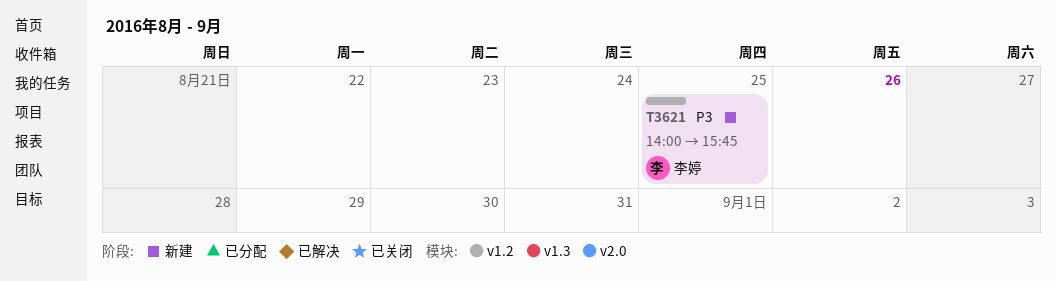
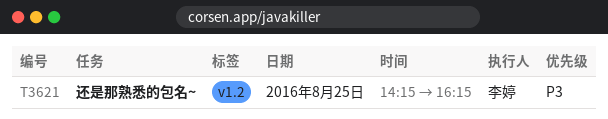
T3621, begins: 14:00 -> 14:15
T3621, ends: 15:45 -> 16:15

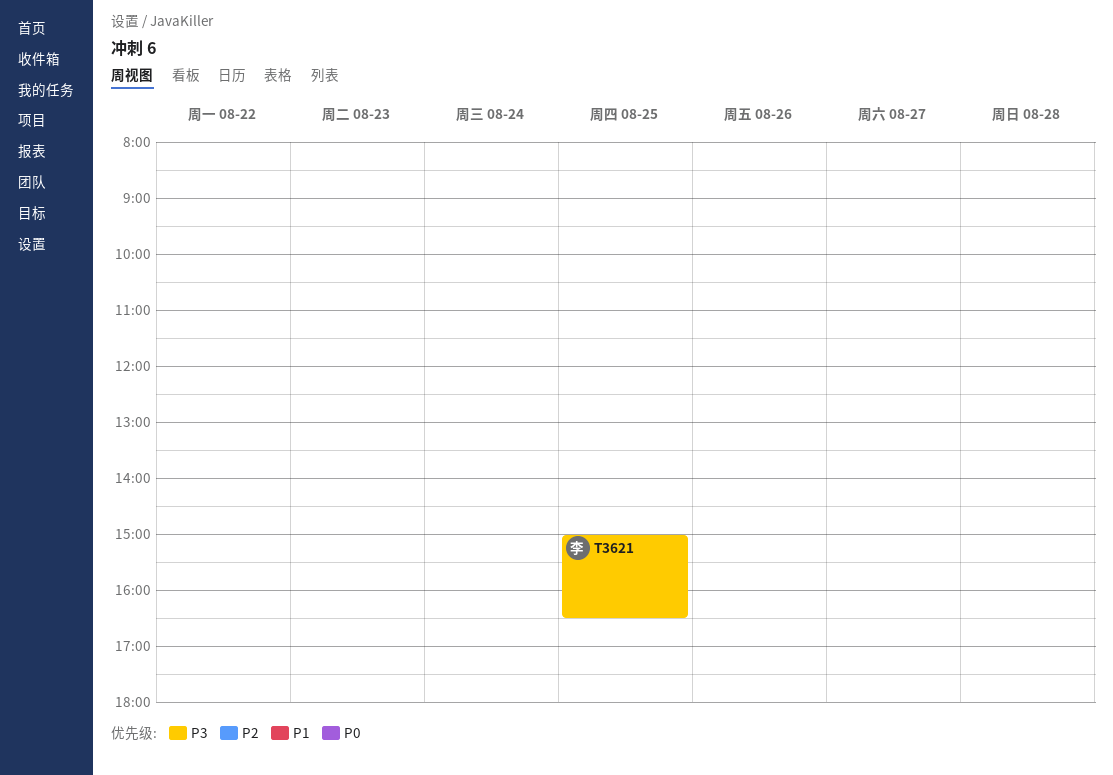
T3621, begins: 14:15 -> 15:00
T3621, ends: 16:15 -> 16:30

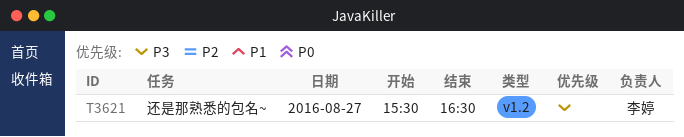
T3621, day: Aug 25 -> Aug 27
T3621, begins: 15:00 -> 15:30

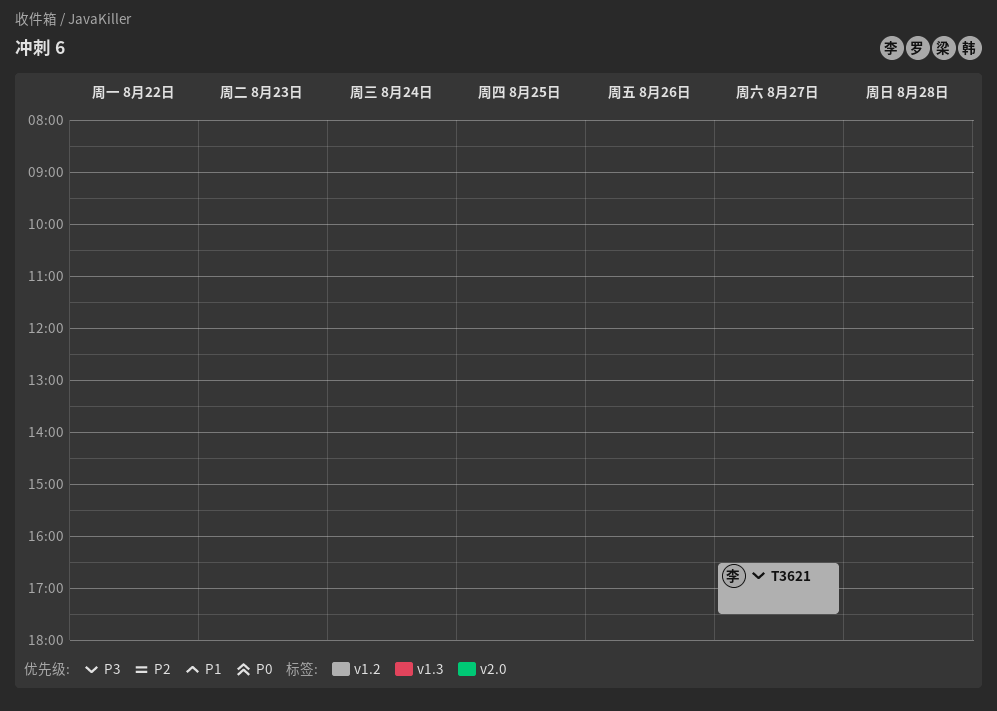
T3621, begins: 15:30 -> 16:30
T3621, ends: 16:30 -> 17:30

